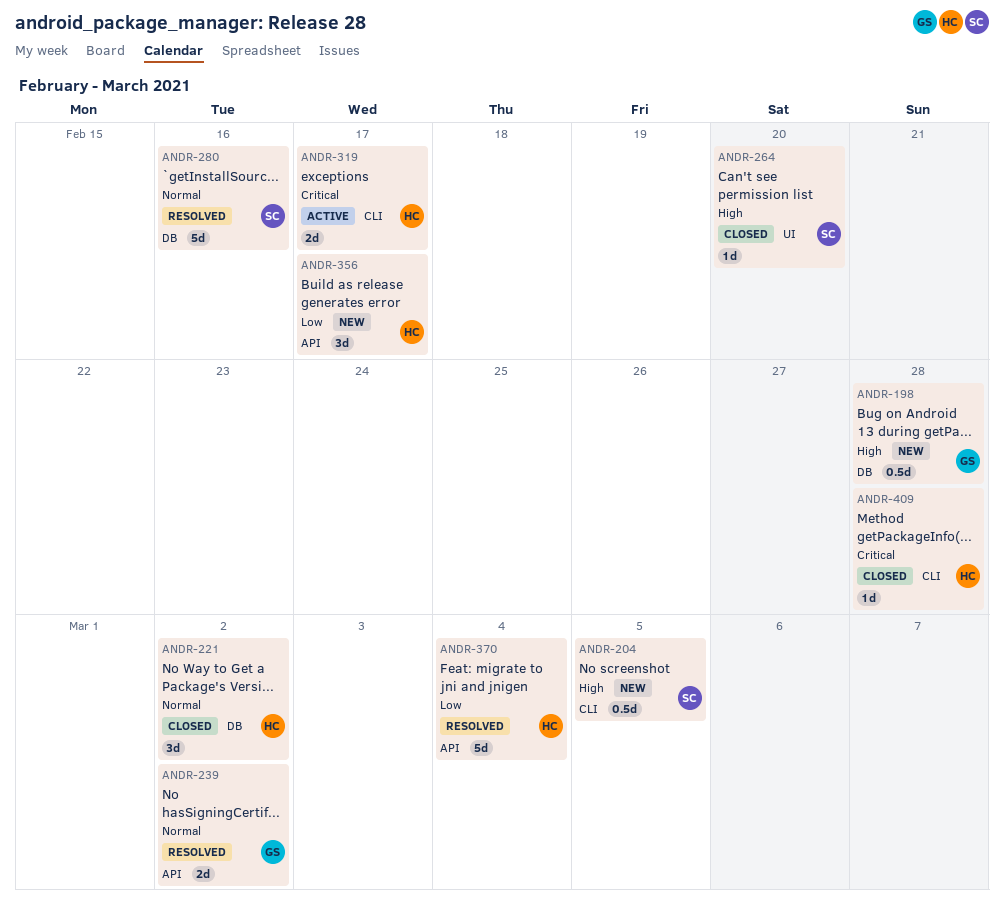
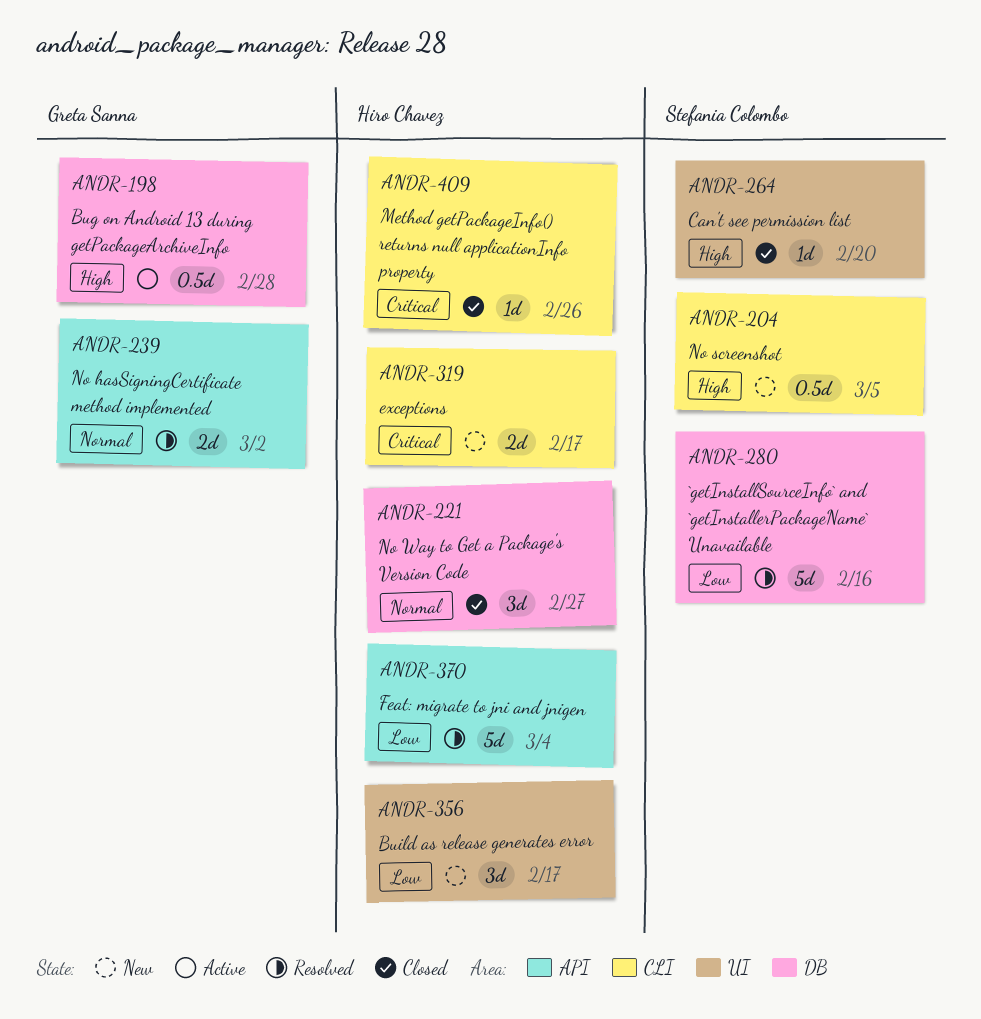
ANDR-198, status: New -> Active
ANDR-221, due: Mar 2 -> Feb 27
ANDR-280, priority: Normal -> Low
ANDR-319, status: Active -> New
ANDR-356, label: API -> UI
ANDR-409, due: Feb 28 -> Feb 26

